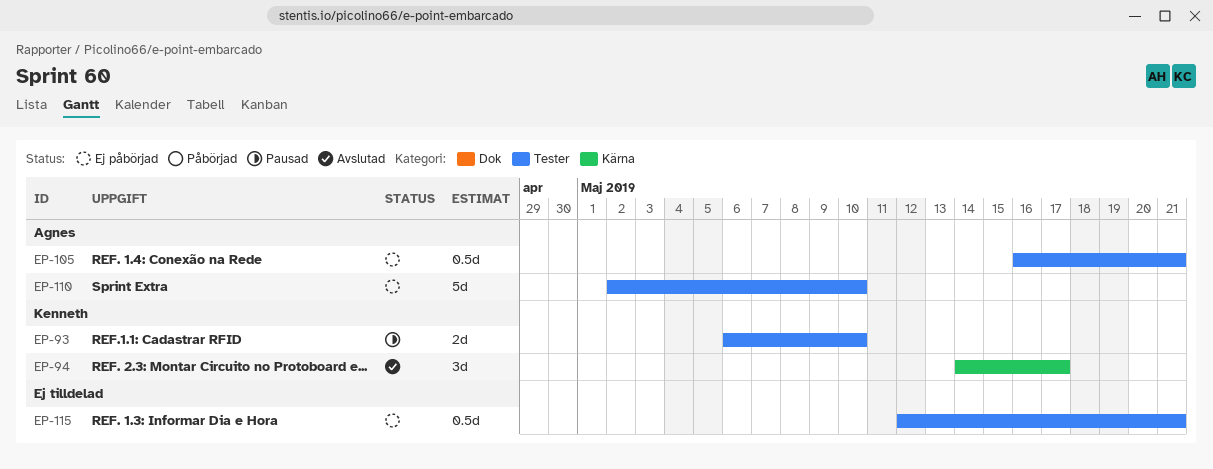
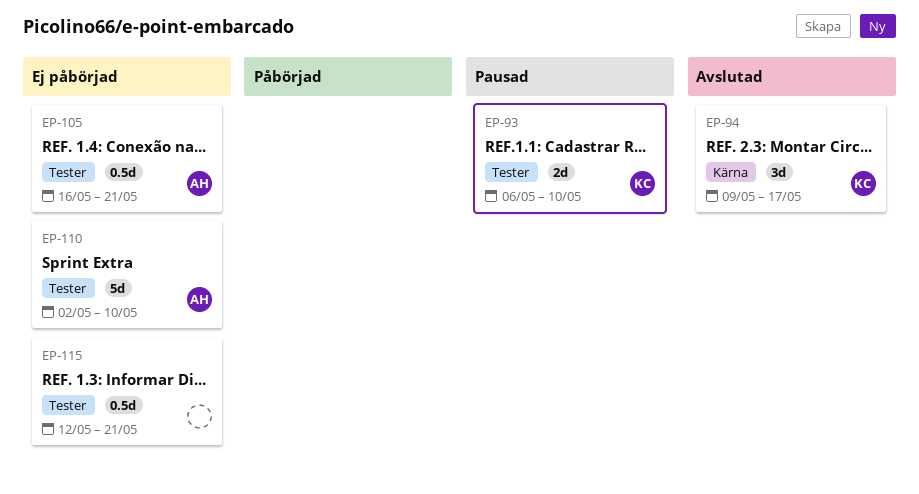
EP-94, start: May 14 -> May 9

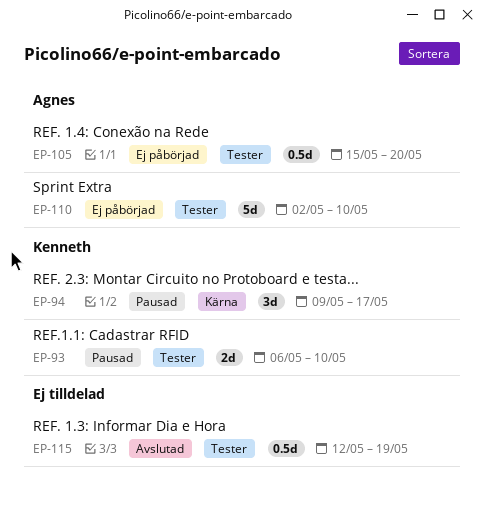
EP-94, status: Avslutad -> Pausad
EP-105, start: May 16 -> May 15
EP-105, due: May 21 -> May 20
EP-115, status: Ej påbörjad -> Avslutad
EP-115, due: May 21 -> May 19

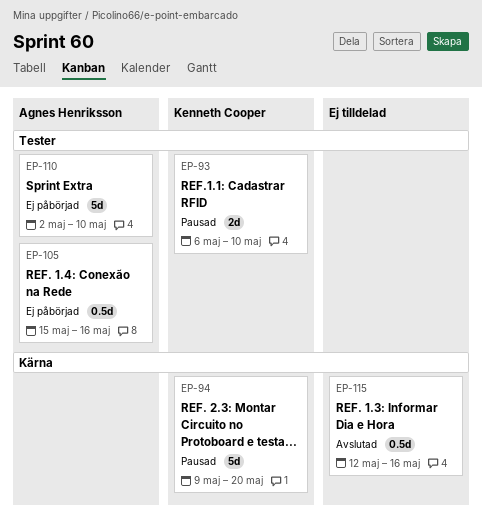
EP-94, estimate: 3d -> 5d
EP-94, due: May 17 -> May 20
EP-105, due: May 20 -> May 16
EP-115, label: Tester -> Kärna
EP-115, due: May 19 -> May 16

